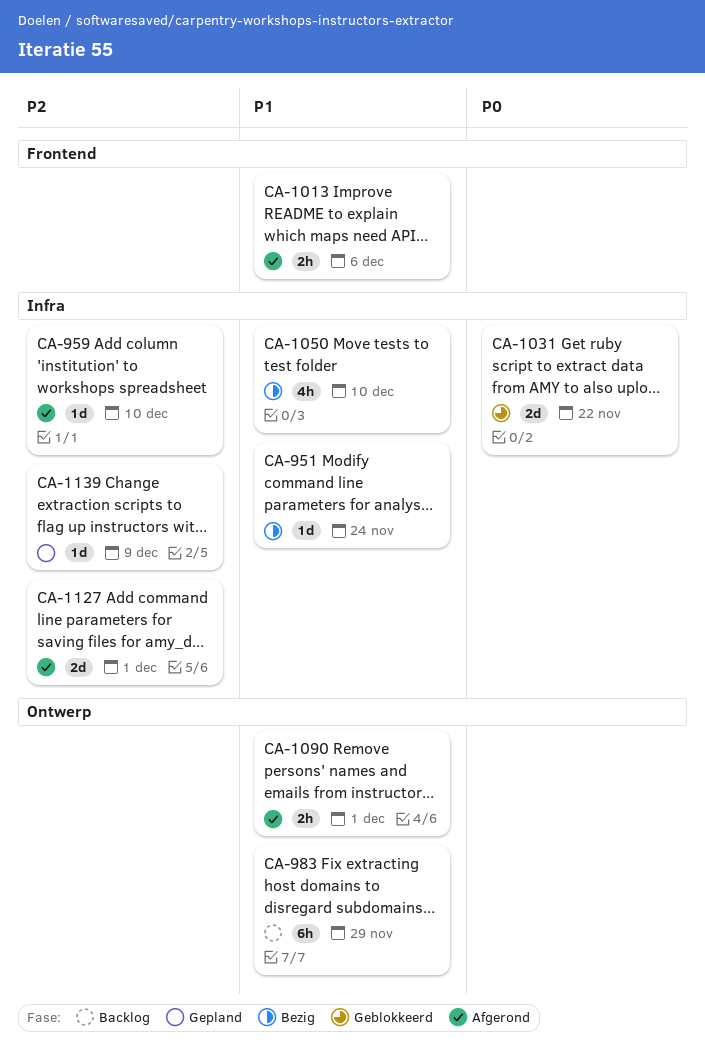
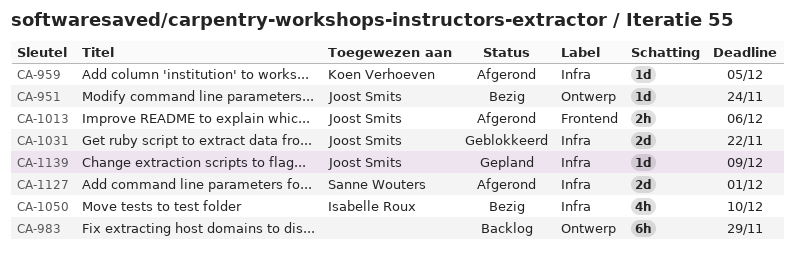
CA-951, label: Infra -> Ontwerp
CA-959, due: Dec 10 -> Dec 5
CA-1090: present -> none

